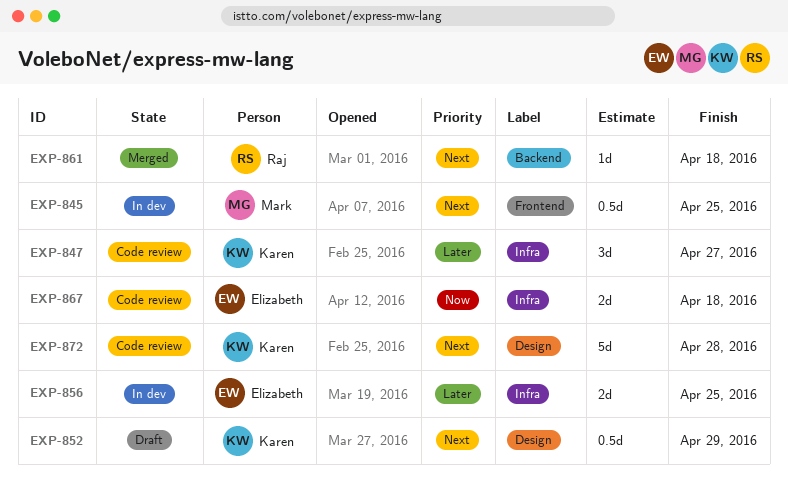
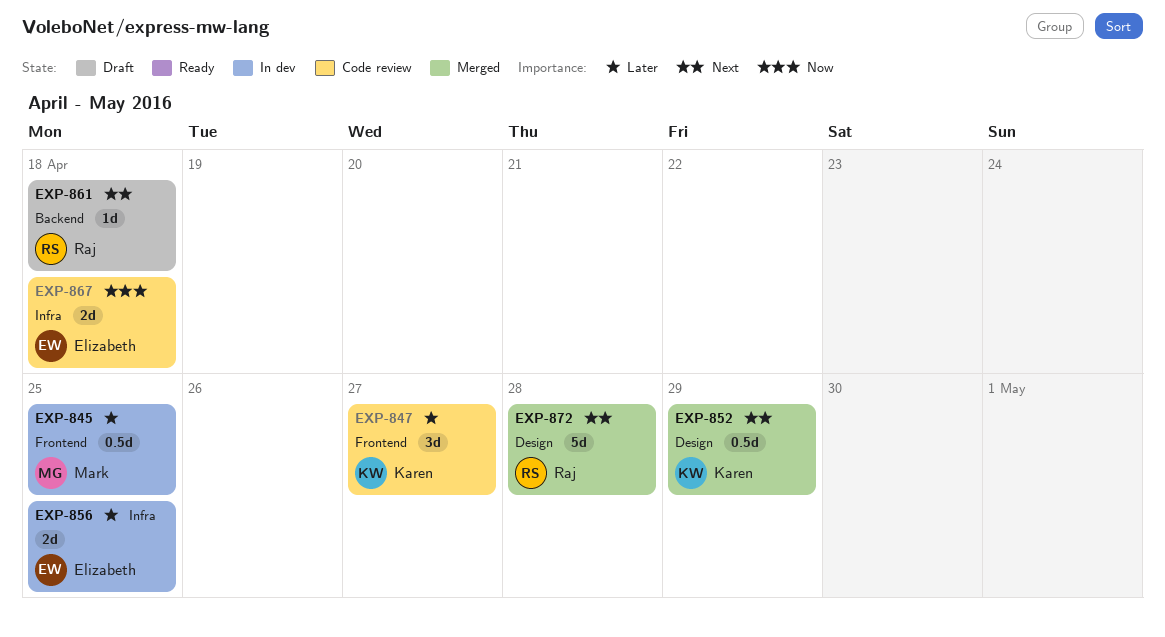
EXP-845, priority: Next -> Later
EXP-847, label: Infra -> Frontend
EXP-852, status: Draft -> Merged
EXP-861, status: Merged -> Draft
EXP-872, status: Code review -> Merged
EXP-872, owner: Karen -> Raj

